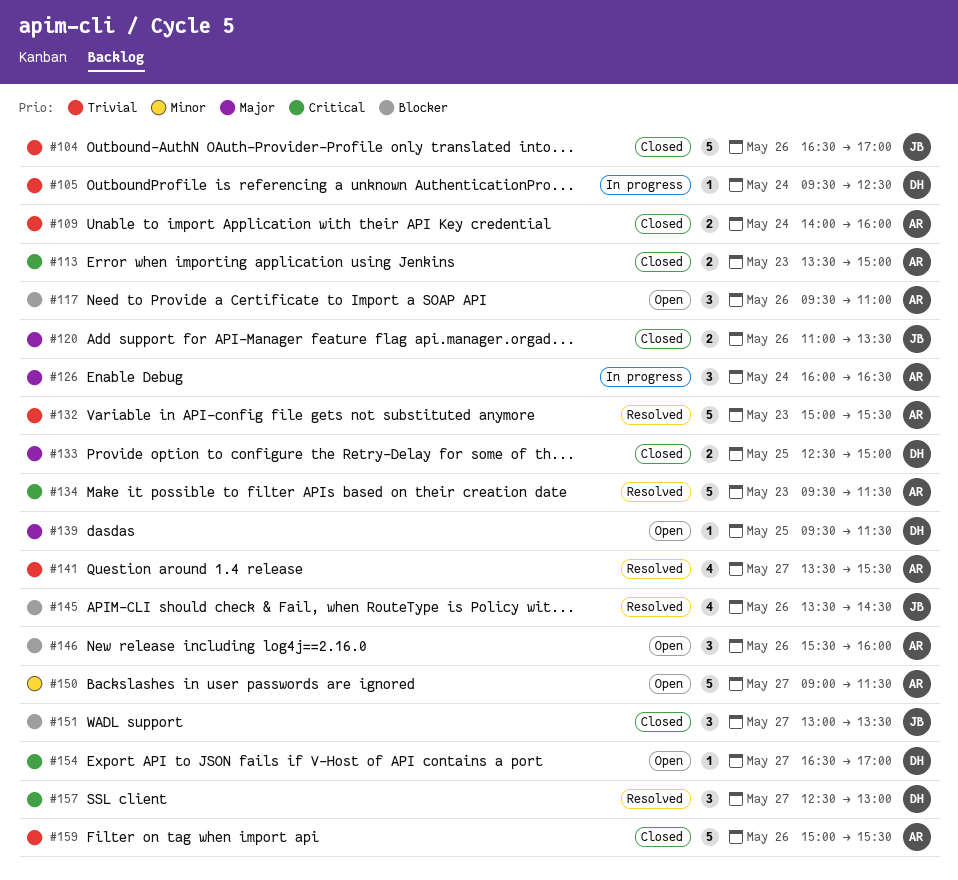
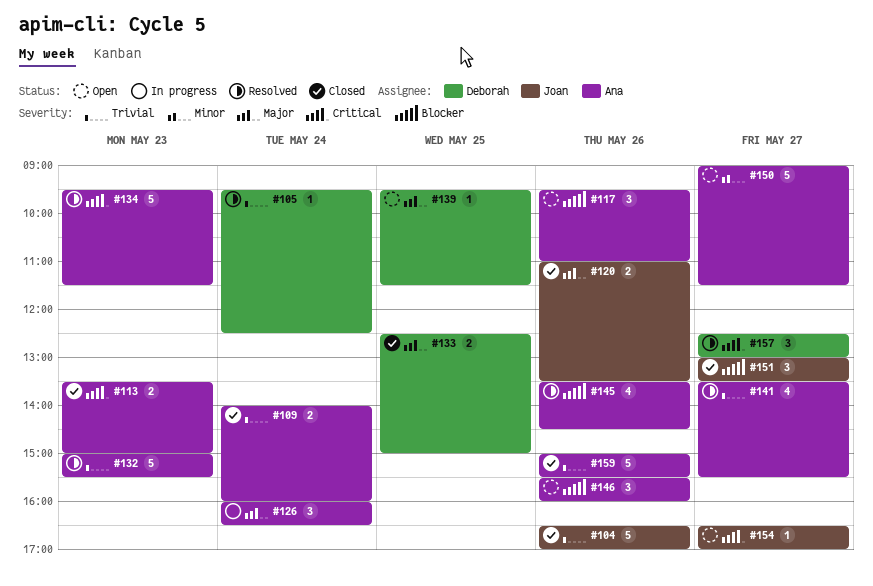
#105, status: In progress -> Resolved
#145, owner: Joan -> Ana
#154, owner: Deborah -> Joan

